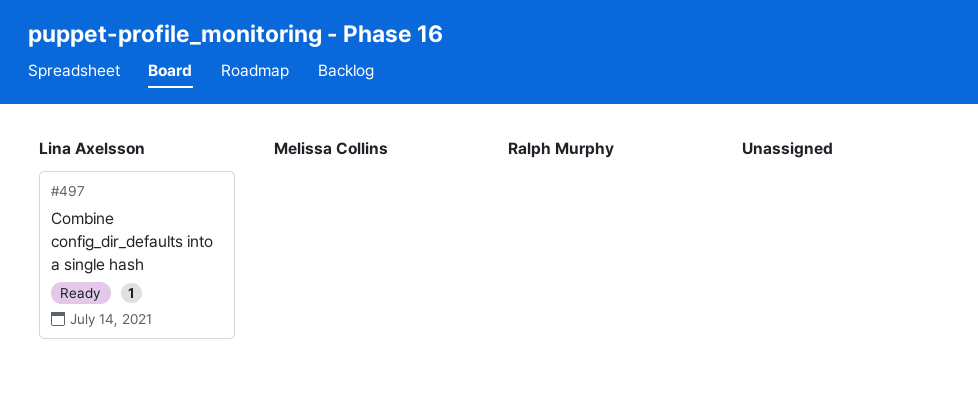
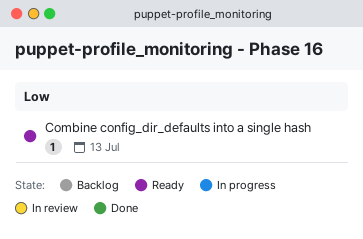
Combine config_dir_defaults into a single hash, due: Jul 14 -> Jul 13

